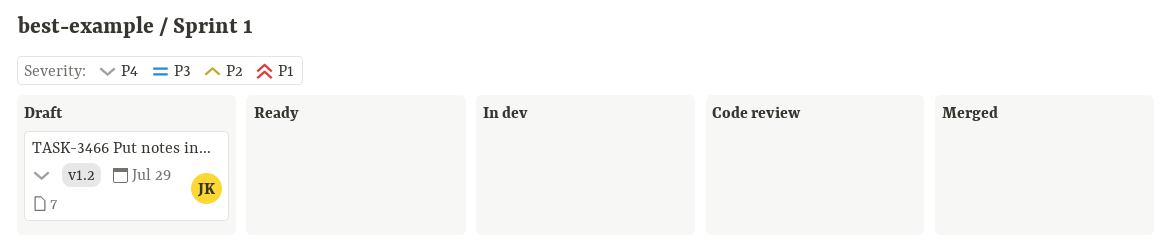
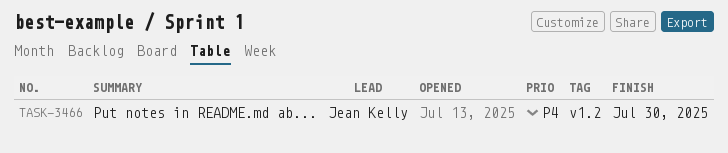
TASK-3466, due: Jul 29 -> Jul 30

